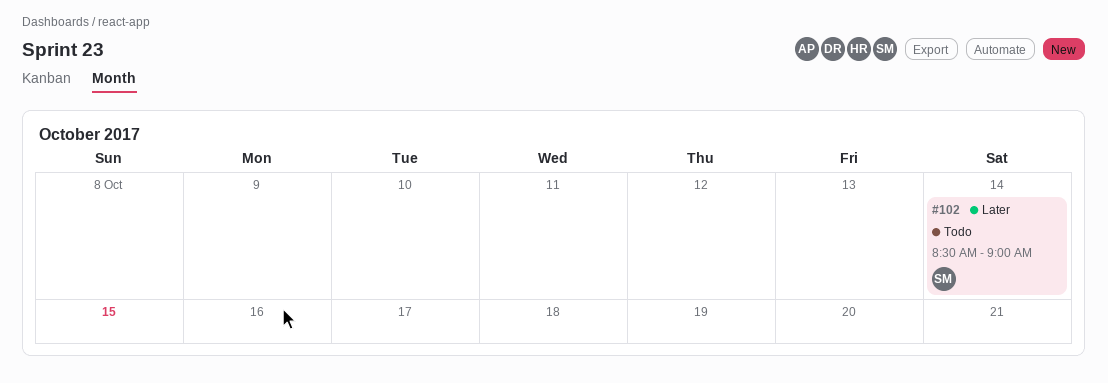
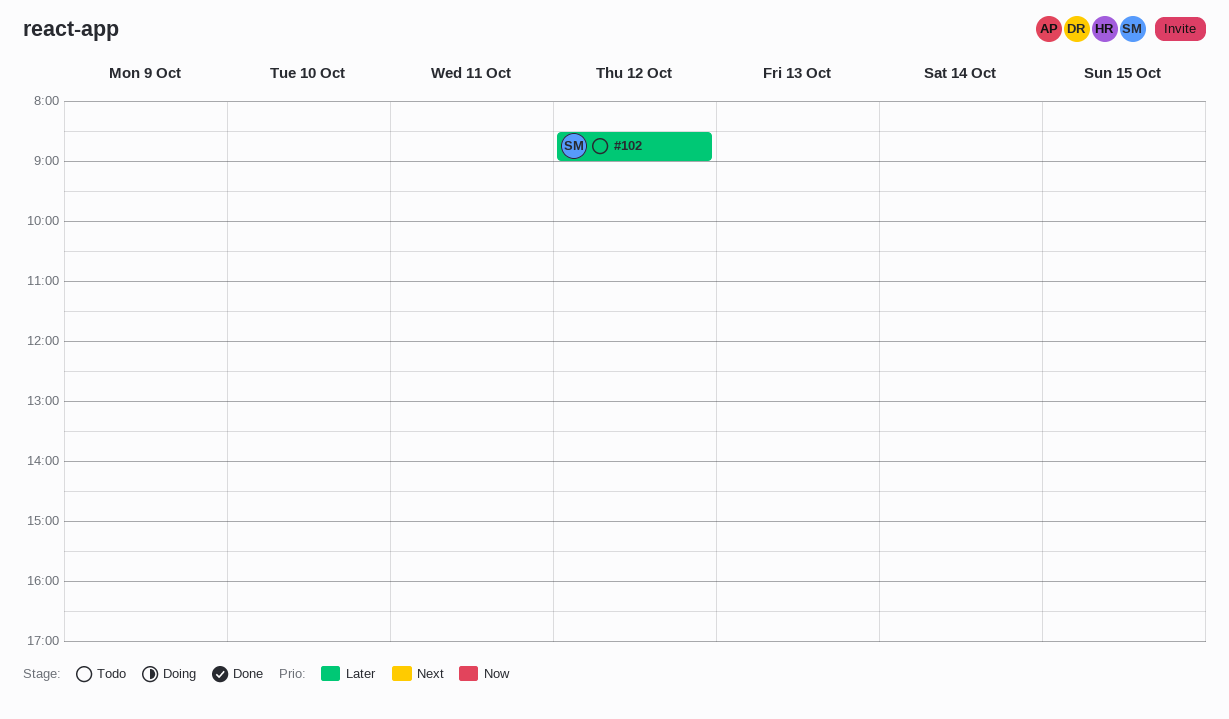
#102, day: Oct 14 -> Oct 12

